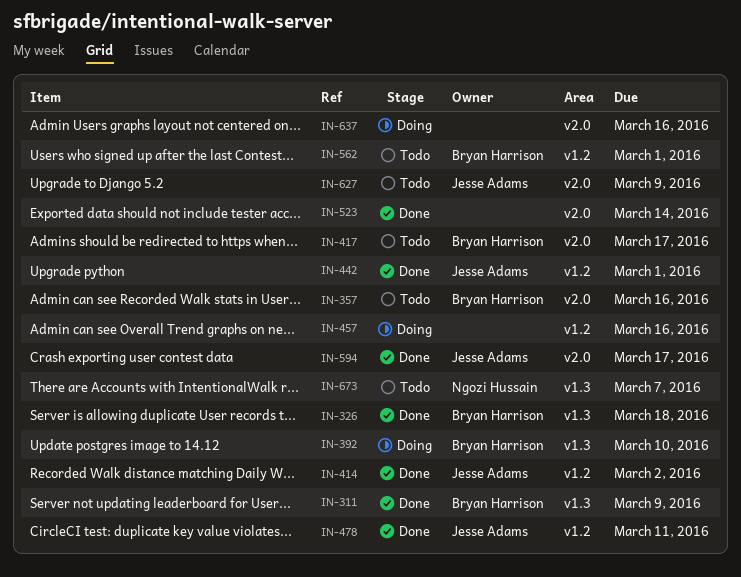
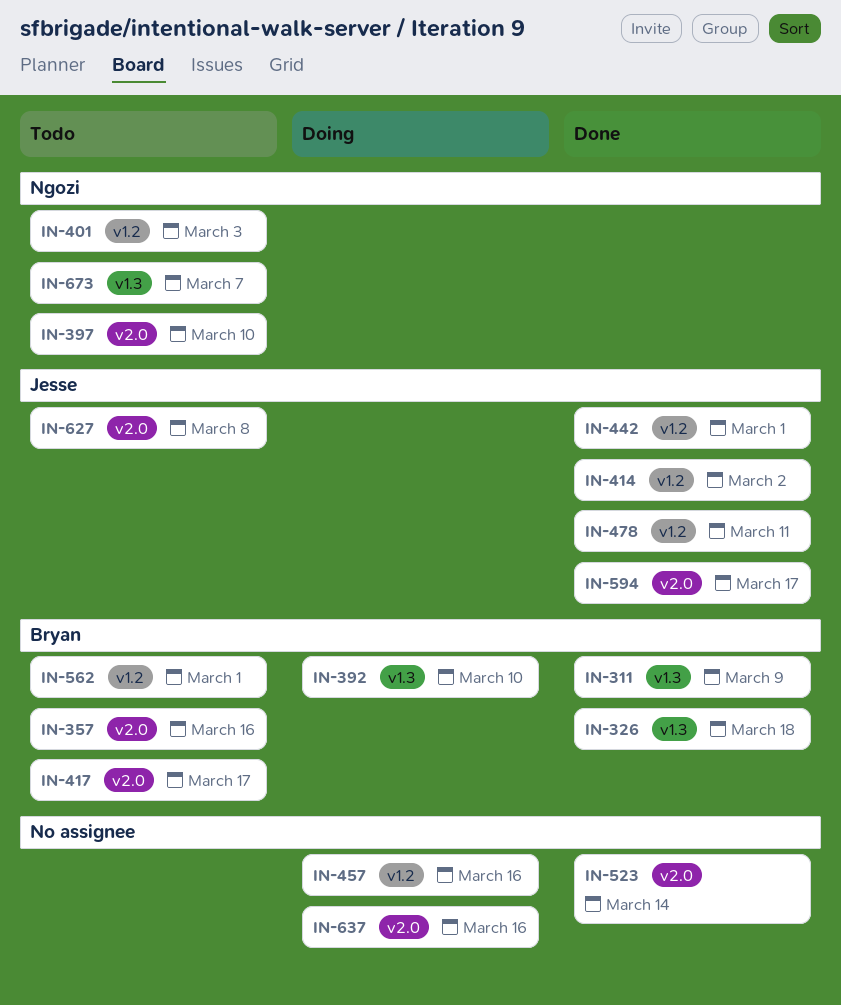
IN-397: none -> present
IN-401: none -> present
IN-627, due: Mar 9 -> Mar 8

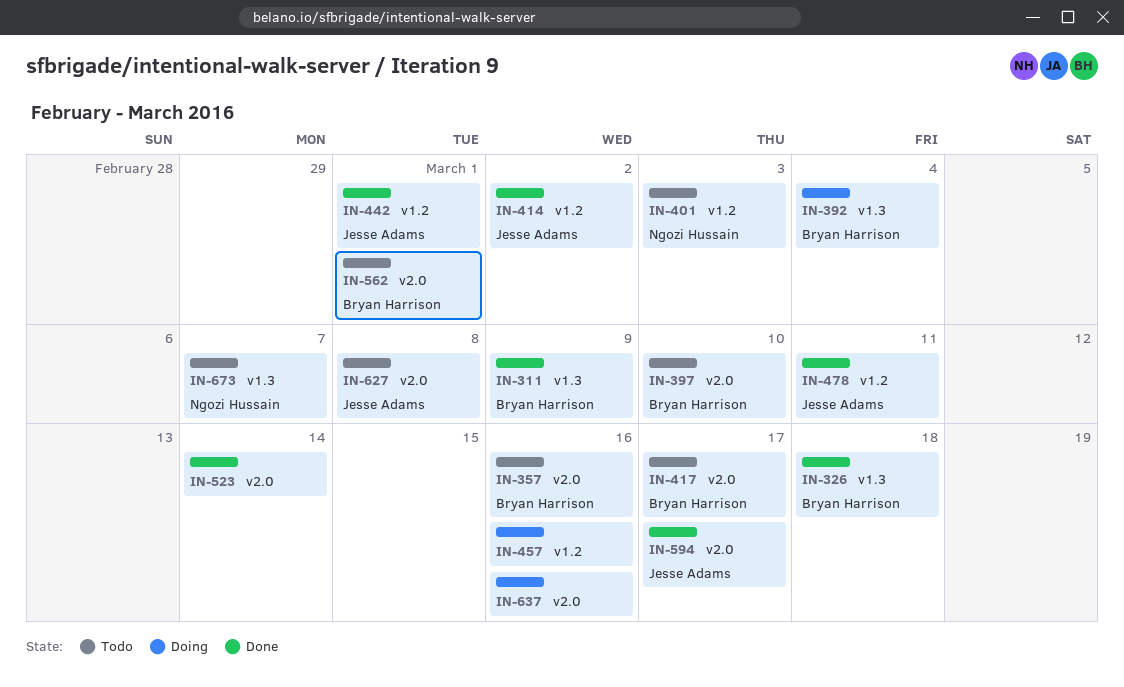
IN-392, due: Mar 10 -> Mar 4
IN-397, owner: Ngozi Hussain -> Bryan Harrison
IN-562, label: v1.2 -> v2.0

